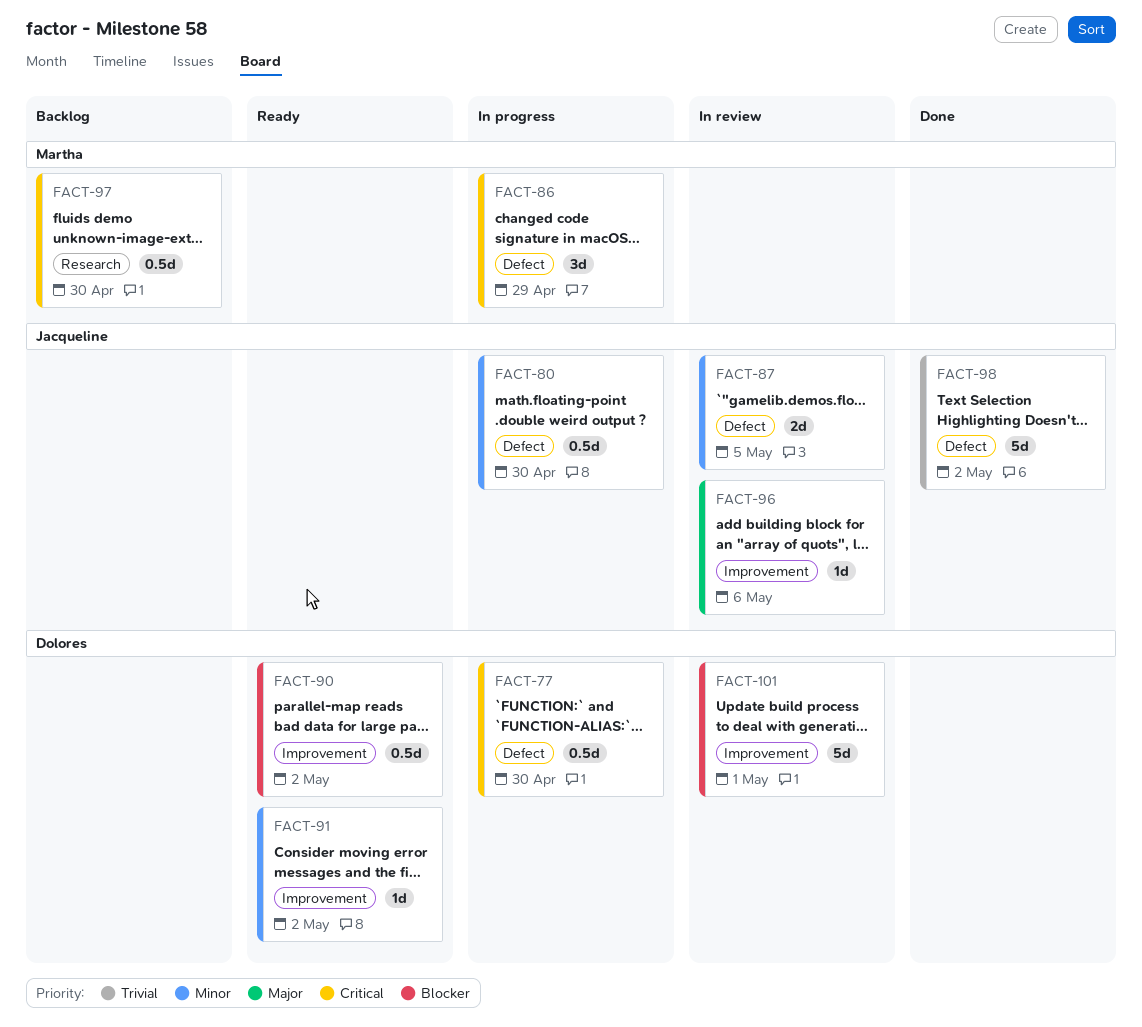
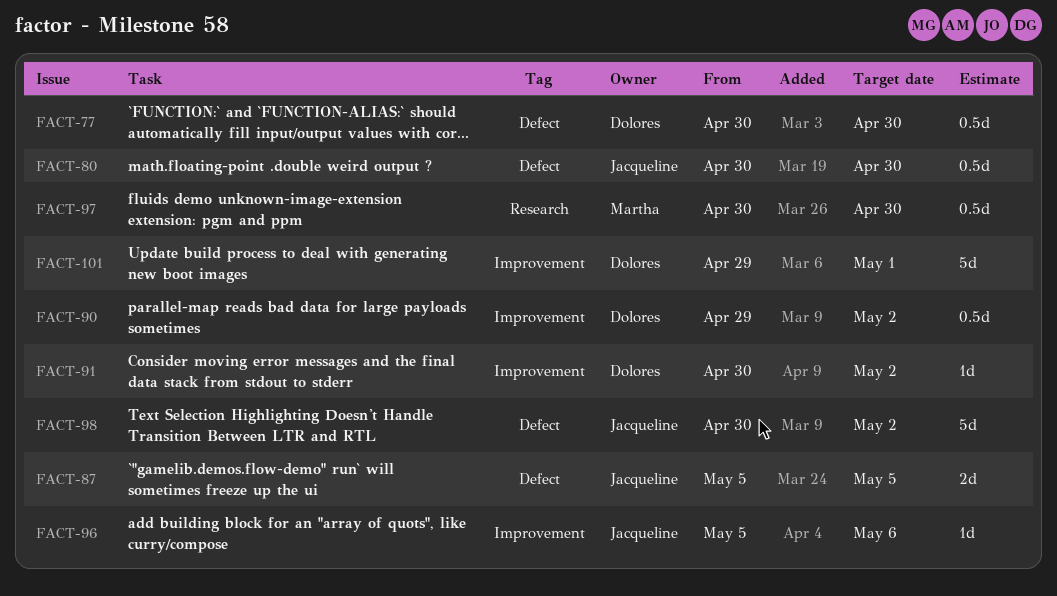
FACT-86: present -> none

